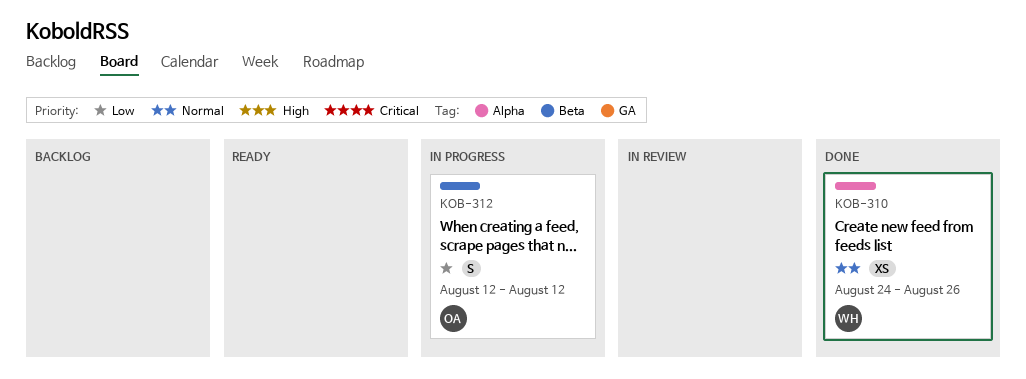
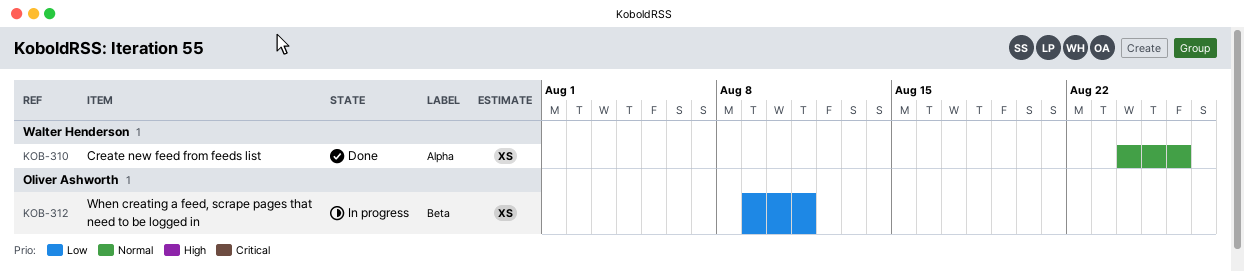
KOB-312, estimate: S -> XS
KOB-312, start: Aug 12 -> Aug 9
KOB-312, due: Aug 12 -> Aug 11

